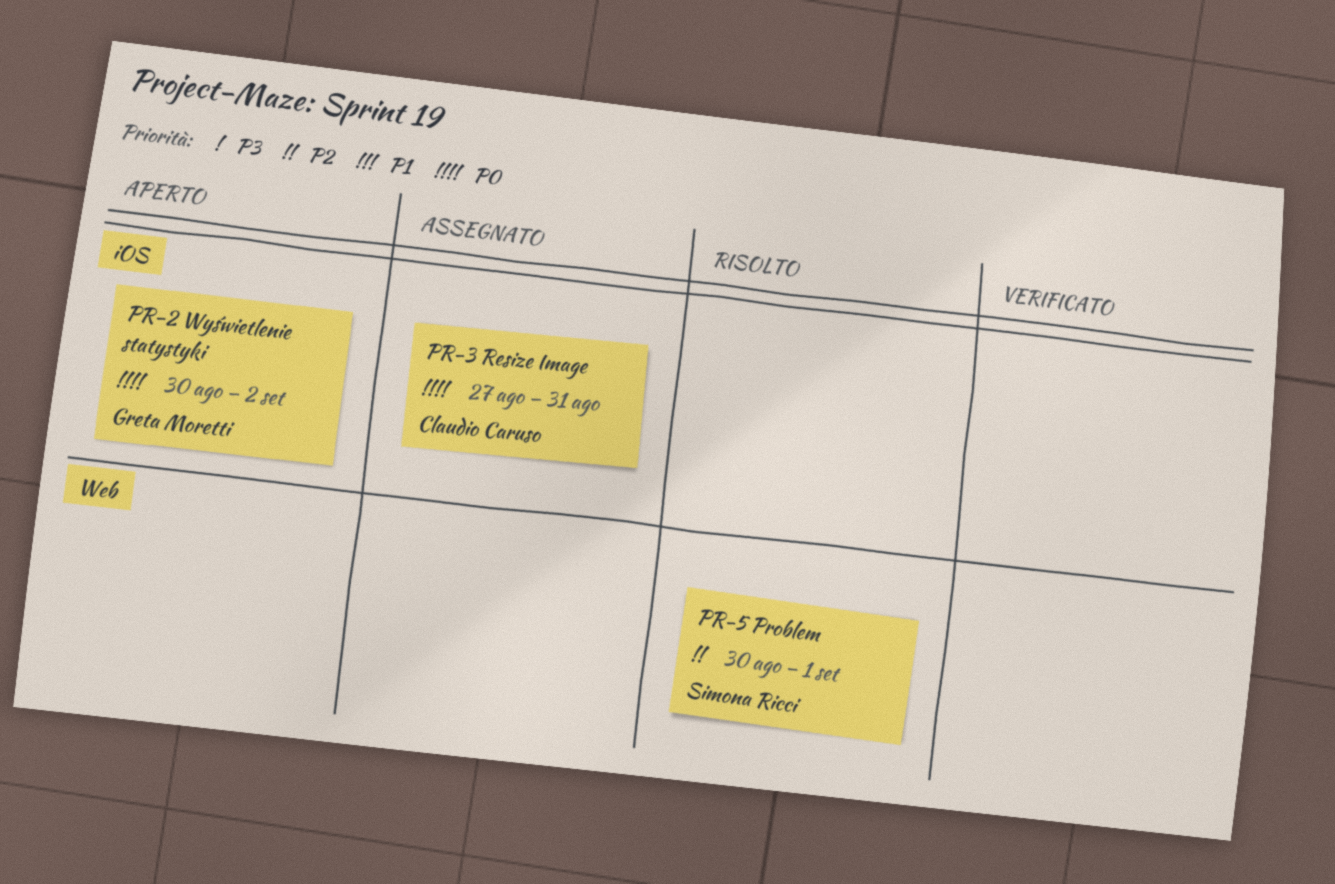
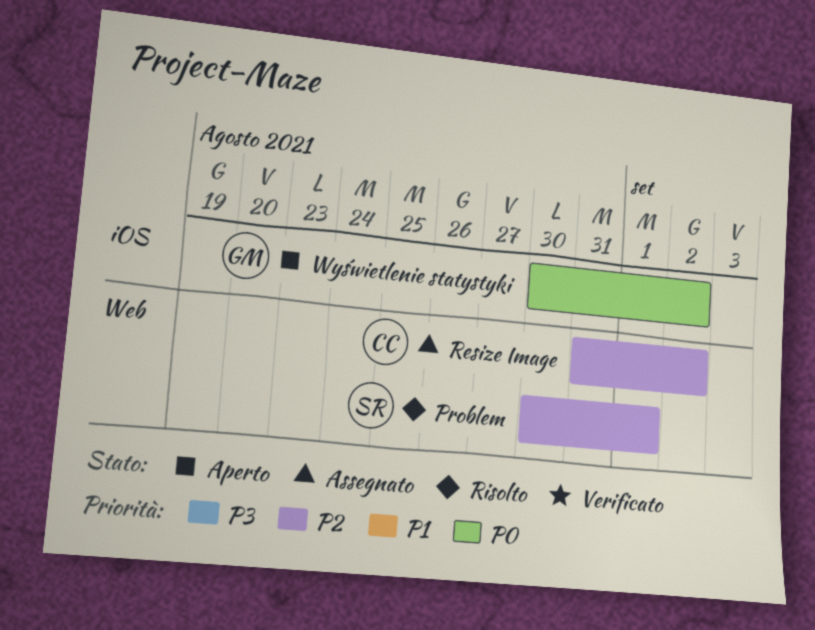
Resize Image, priority: P0 -> P2
Resize Image, label: iOS -> Web
Resize Image, start: Aug 27 -> Aug 31
Resize Image, due: Aug 31 -> Sep 2

